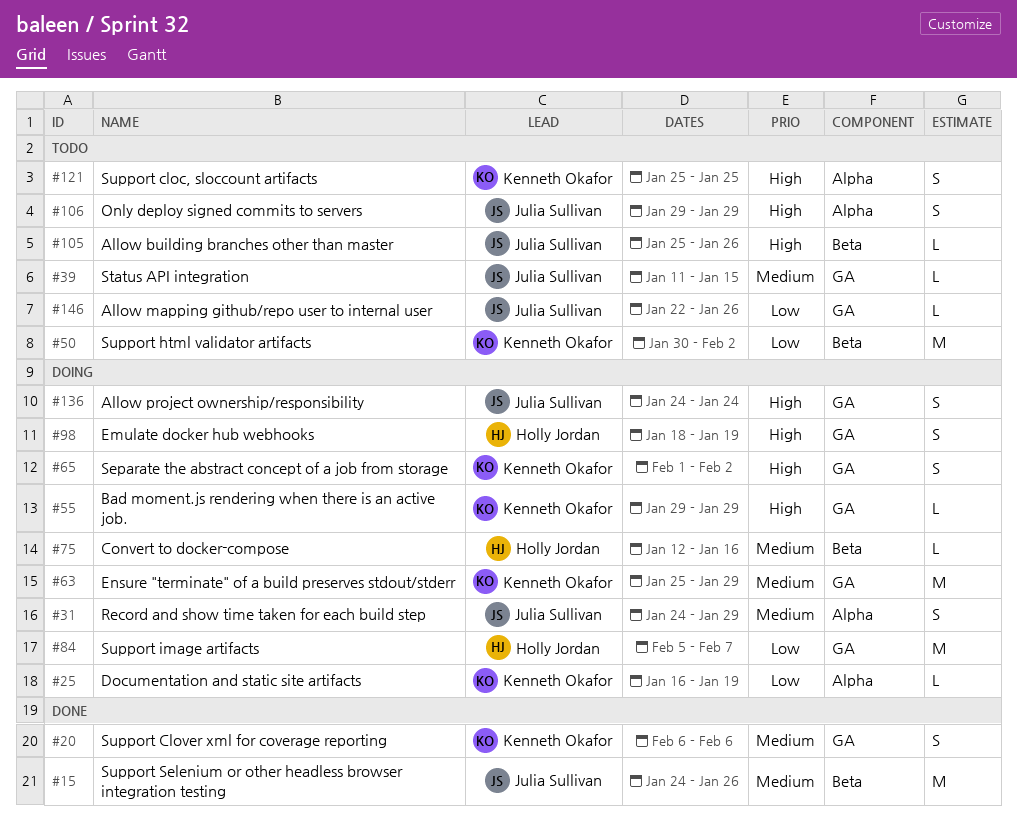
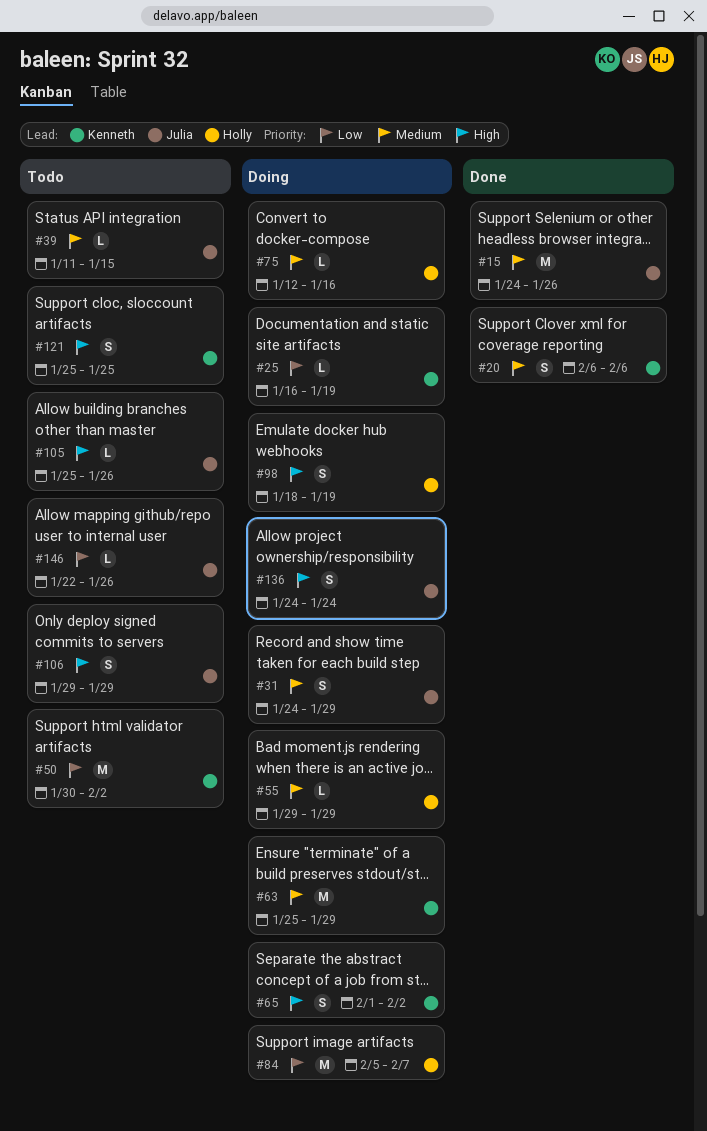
#55, owner: Kenneth Okafor -> Holly Jordan
#55, priority: High -> Medium

